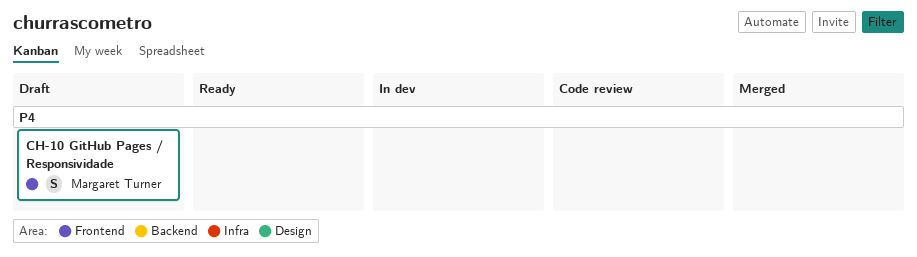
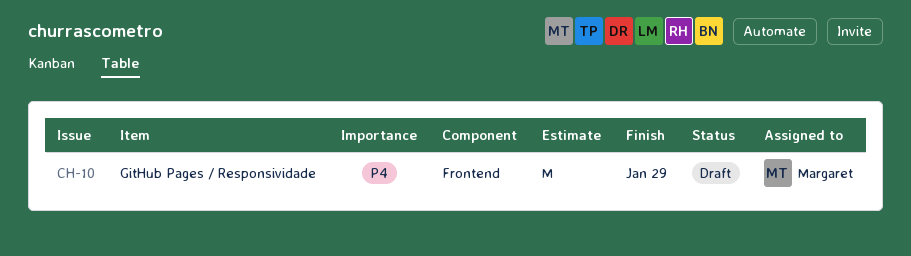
CH-10, estimate: S -> M

